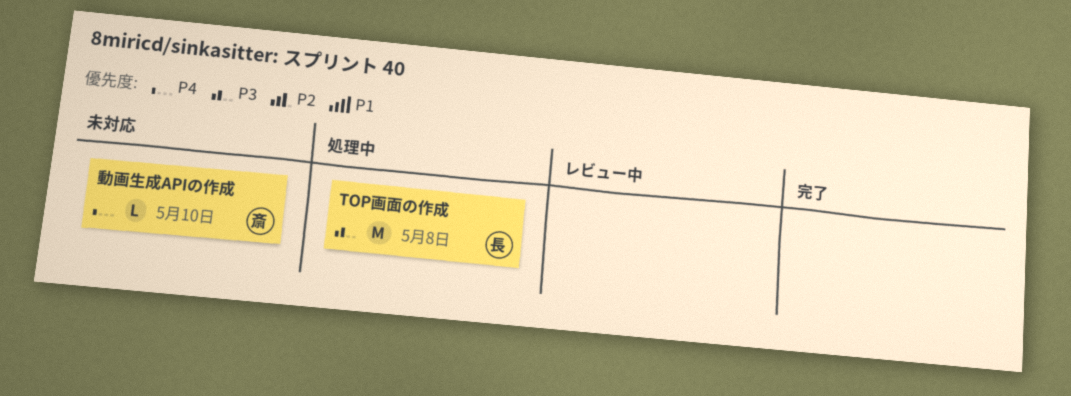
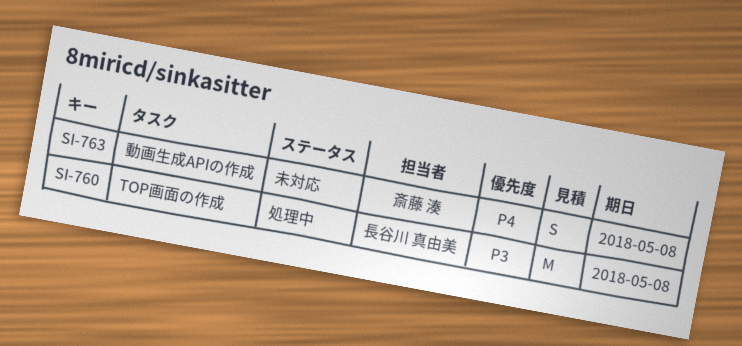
動画生成APIの作成, estimate: L -> S
動画生成APIの作成, due: May 10 -> May 8

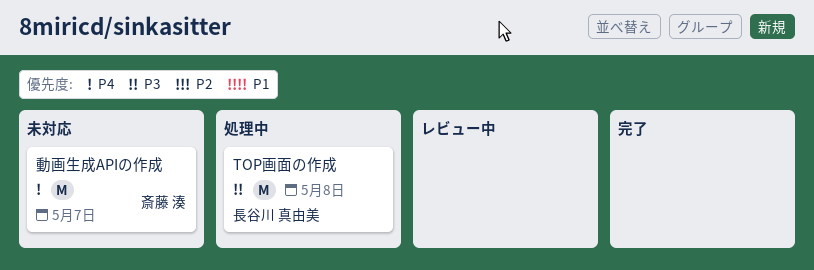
動画生成APIの作成, estimate: S -> M
動画生成APIの作成, due: May 8 -> May 7

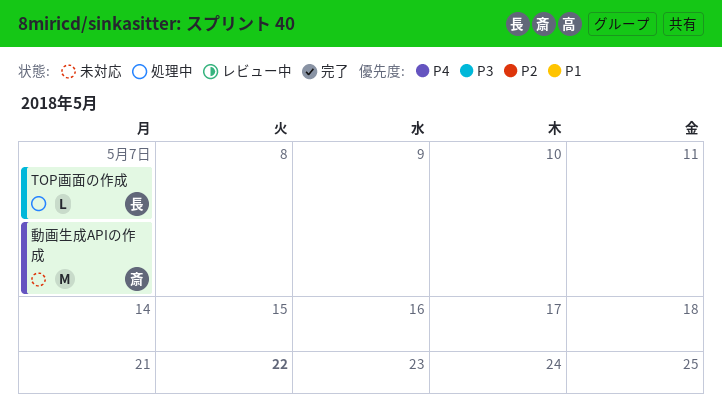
TOP画面の作成, estimate: M -> L
TOP画面の作成, due: May 8 -> May 7

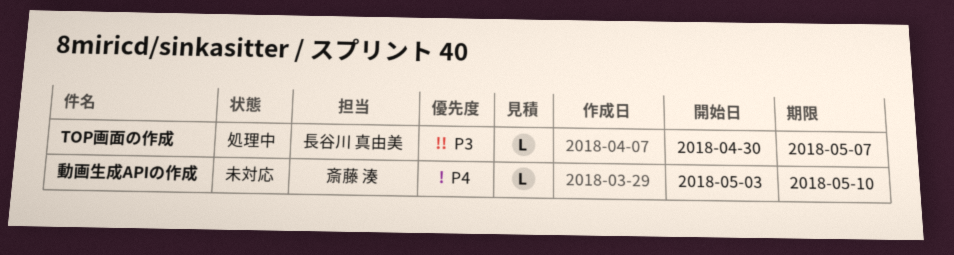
動画生成APIの作成, estimate: M -> L
動画生成APIの作成, due: May 7 -> May 10

